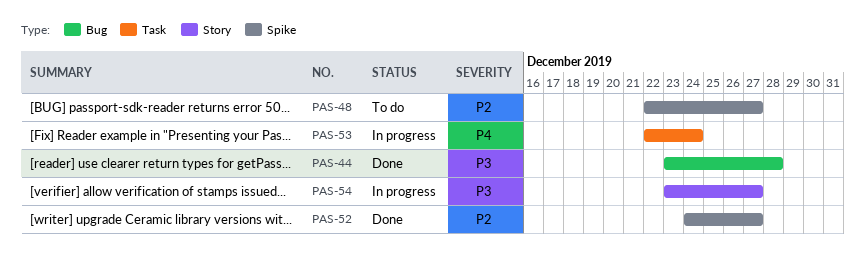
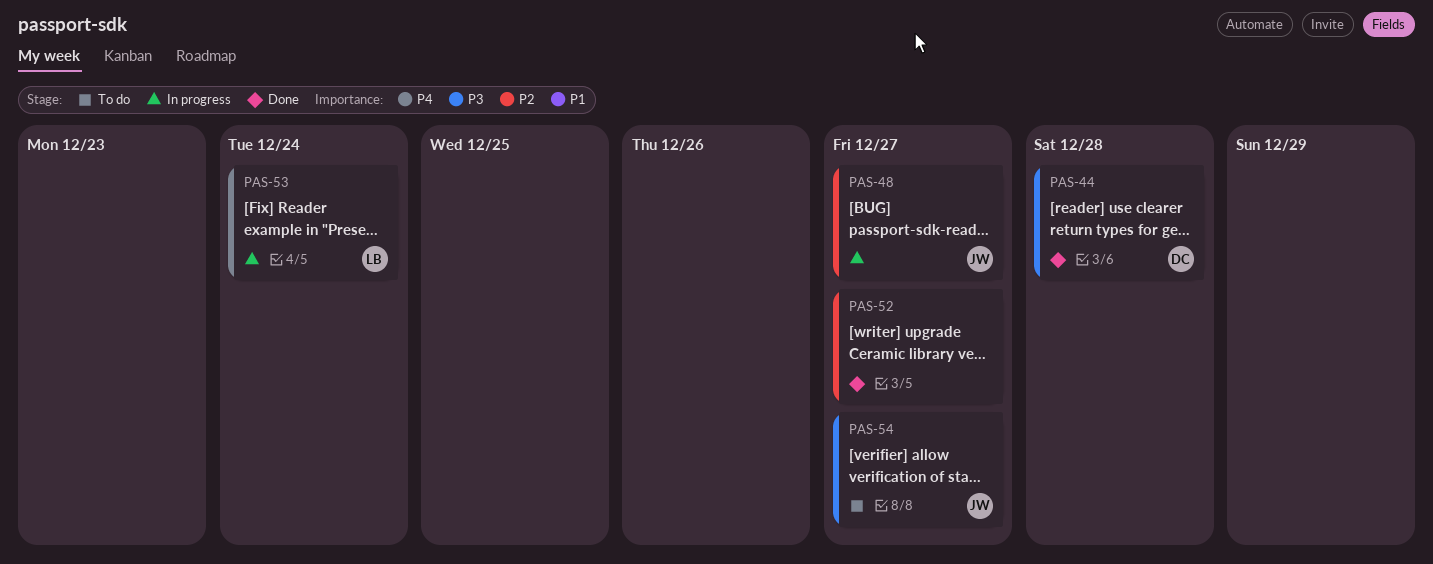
PAS-48, status: To do -> In progress
PAS-54, status: In progress -> To do

